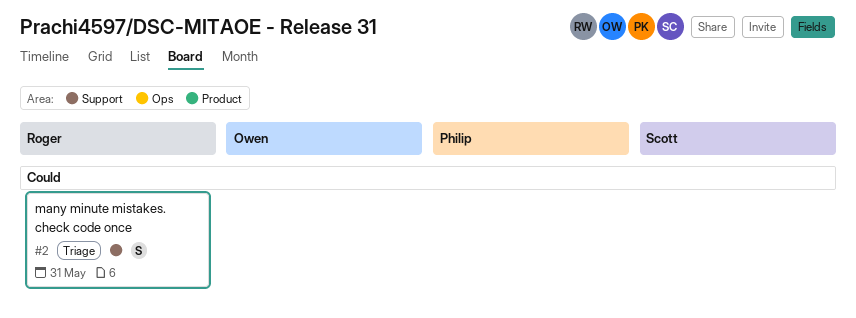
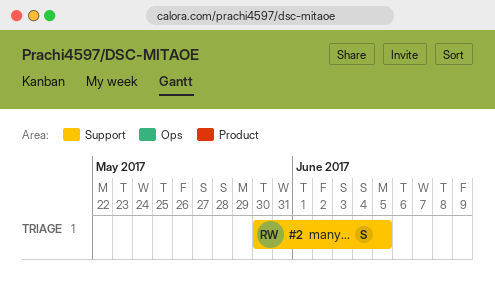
#2, due: May 31 -> Jun 5

